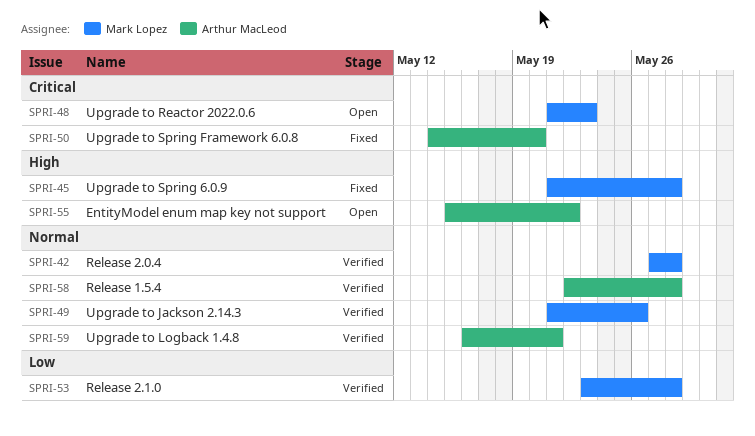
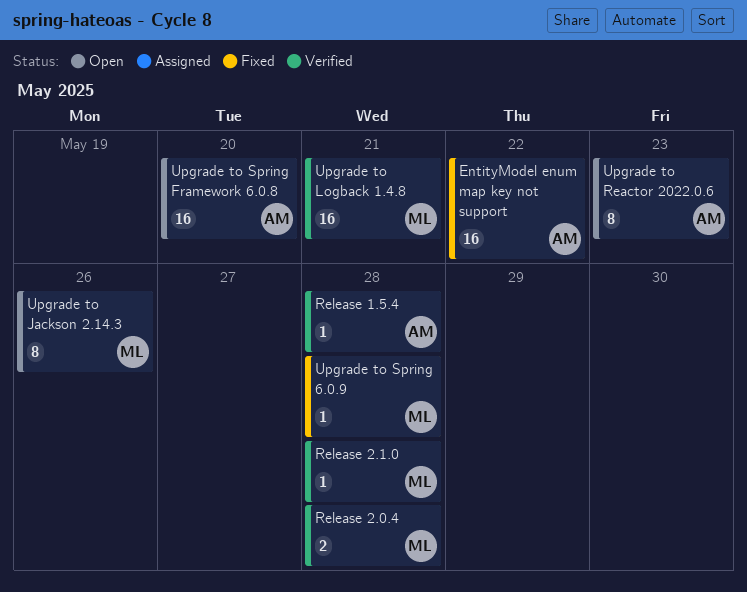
EntityModel enum map key not support, status: Open -> Fixed
Upgrade to Jackson 2.14.3, status: Verified -> Open
Upgrade to Logback 1.4.8, owner: Arthur MacLeod -> Mark Lopez
Upgrade to Reactor 2022.0.6, owner: Mark Lopez -> Arthur MacLeod
Upgrade to Spring Framework 6.0.8, status: Fixed -> Open

